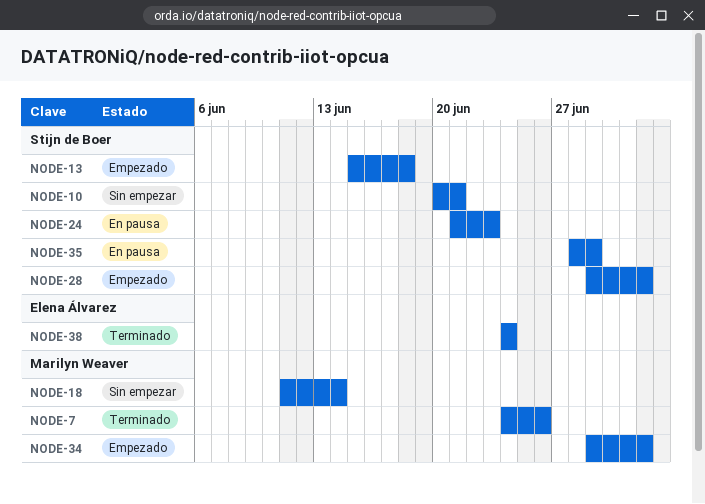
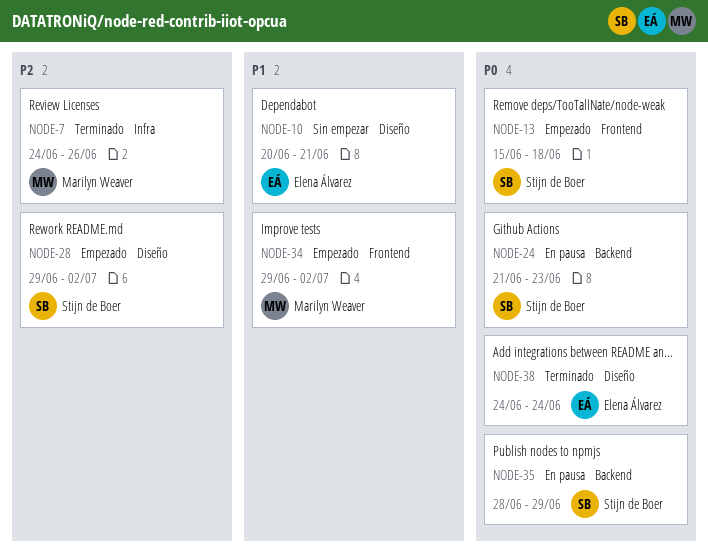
NODE-10, owner: Stijn de Boer -> Elena Álvarez
NODE-18: present -> none

